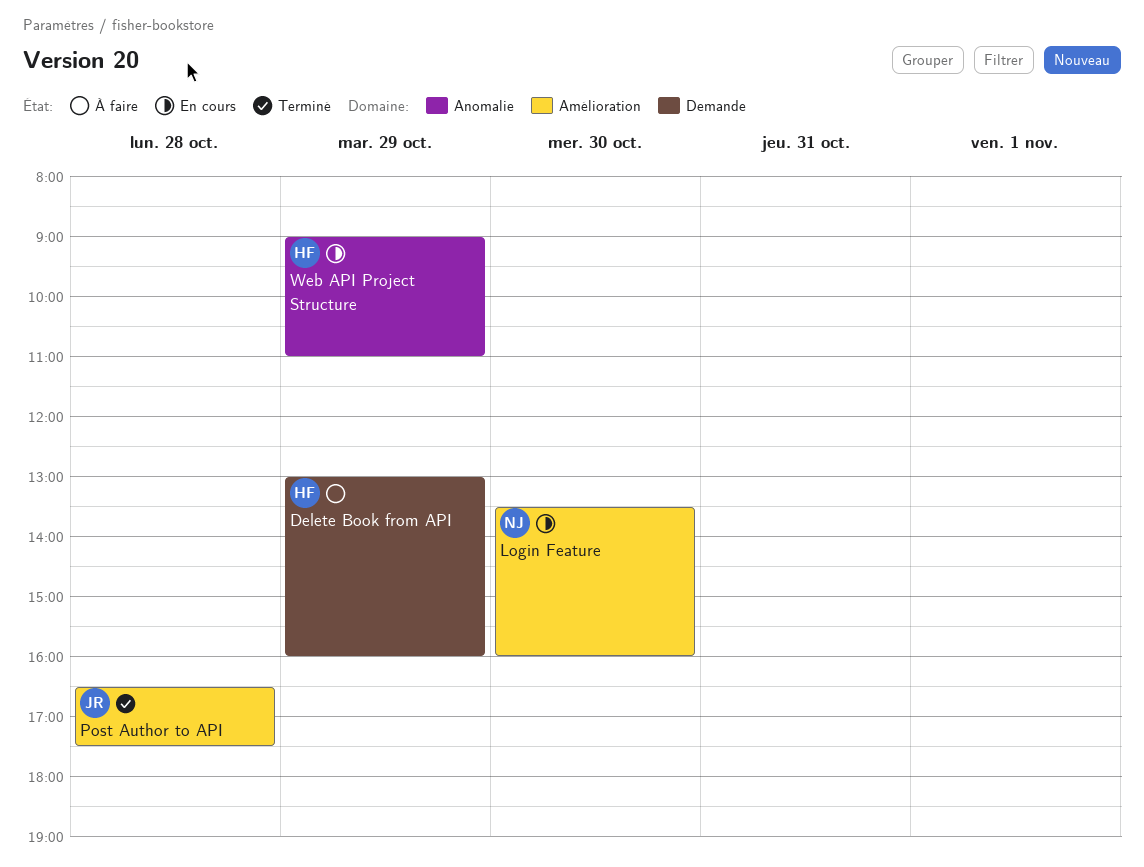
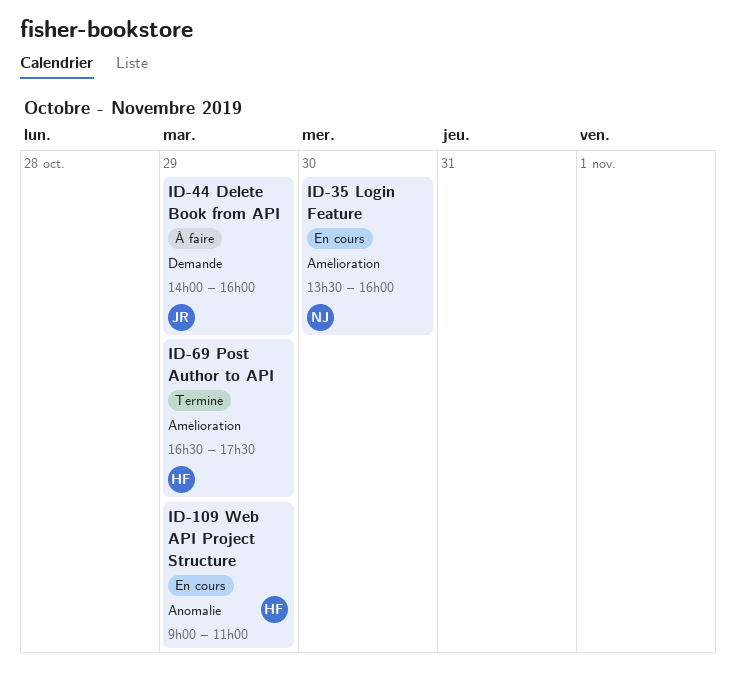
Delete Book from API, owner: HF -> JR
Delete Book from API, begins: 13:00 -> 14:00
Post Author to API, owner: JR -> HF
Post Author to API, day: Oct 28 -> Oct 29

